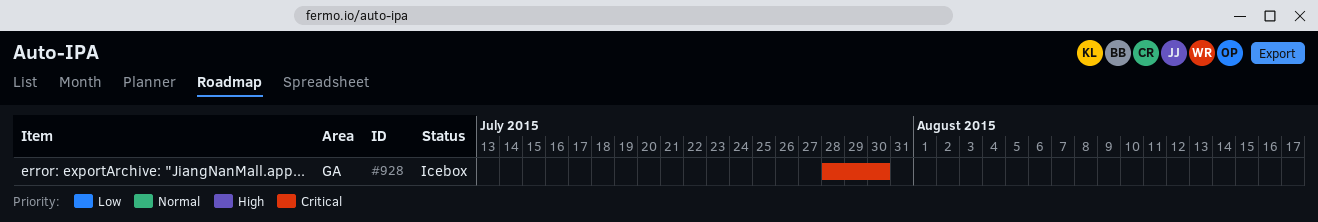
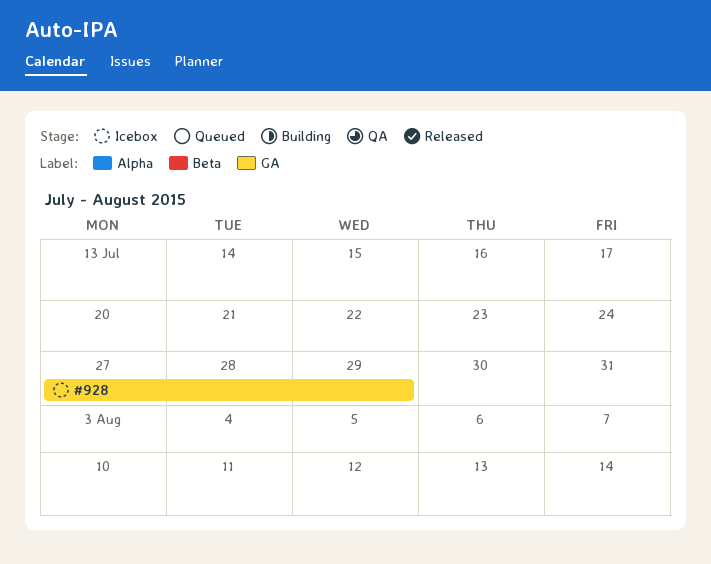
#928, start: Jul 28 -> Jul 27
#928, due: Jul 30 -> Jul 29

